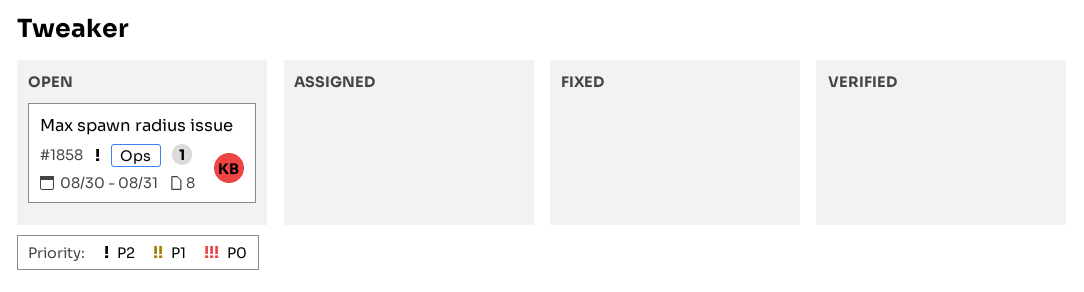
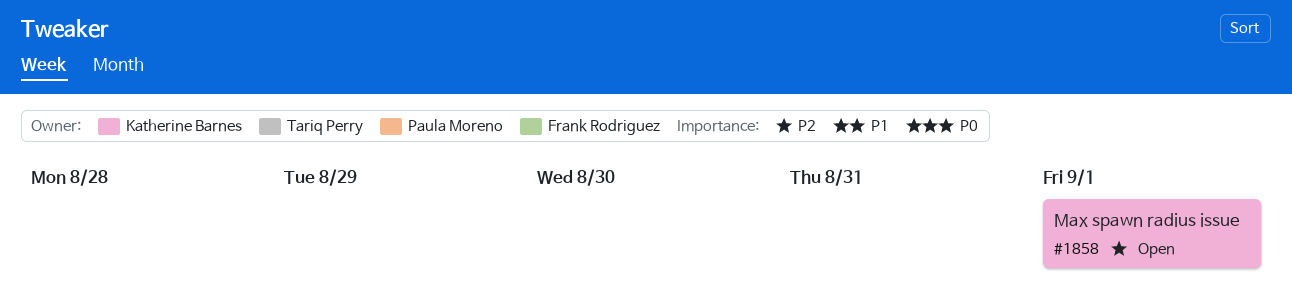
#1858, due: Aug 31 -> Sep 1

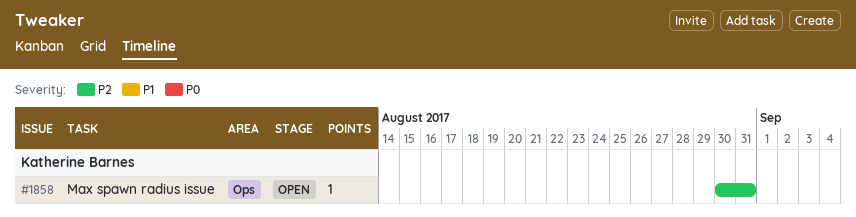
#1858, due: Sep 1 -> Aug 31

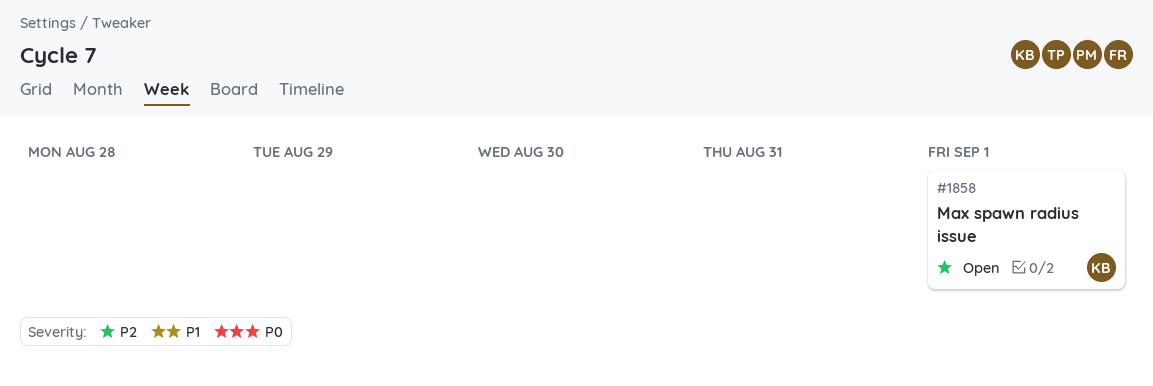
#1858, due: Aug 31 -> Sep 1

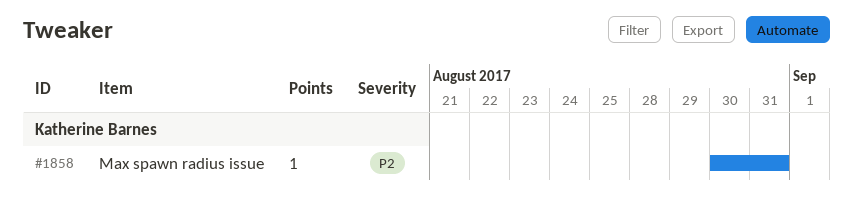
#1858, due: Sep 1 -> Aug 31

